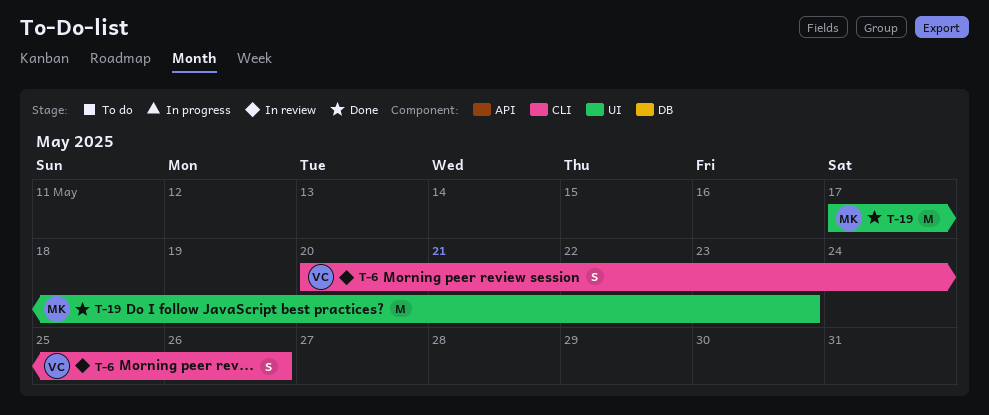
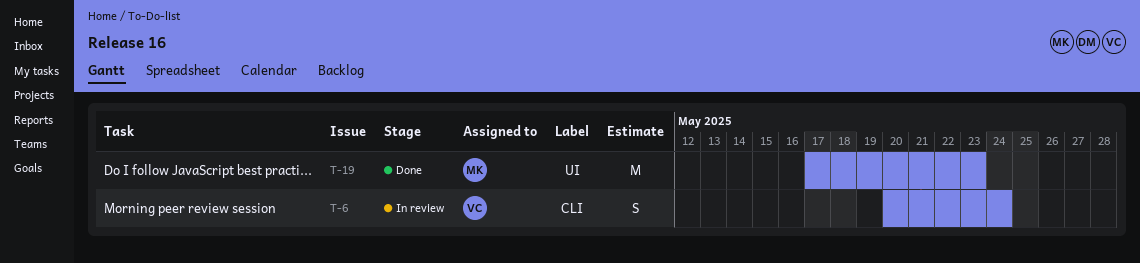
T-6, due: May 26 -> May 24

